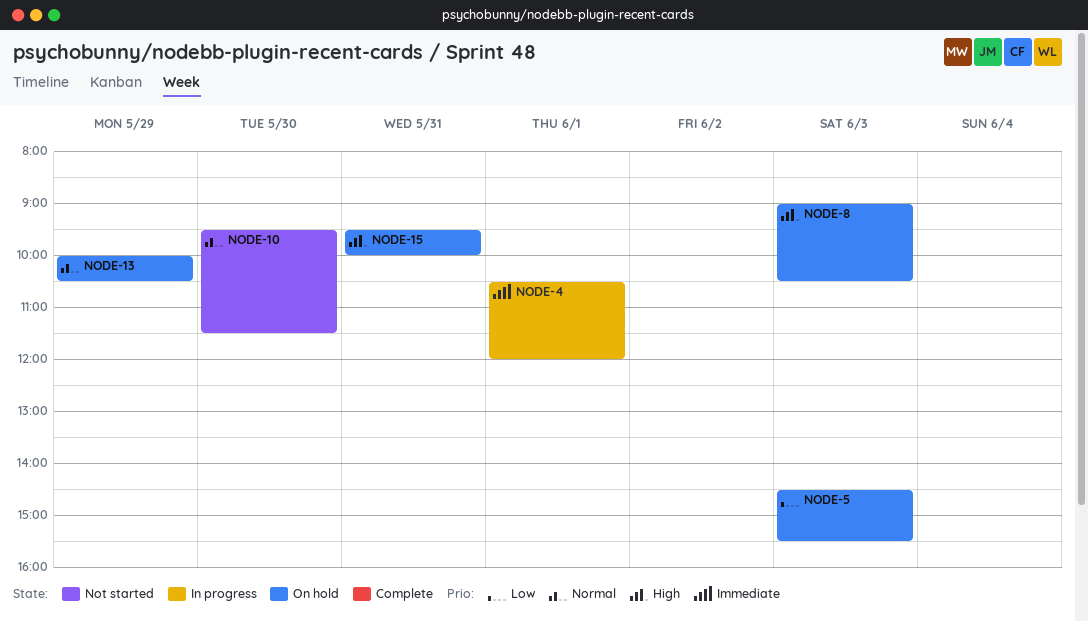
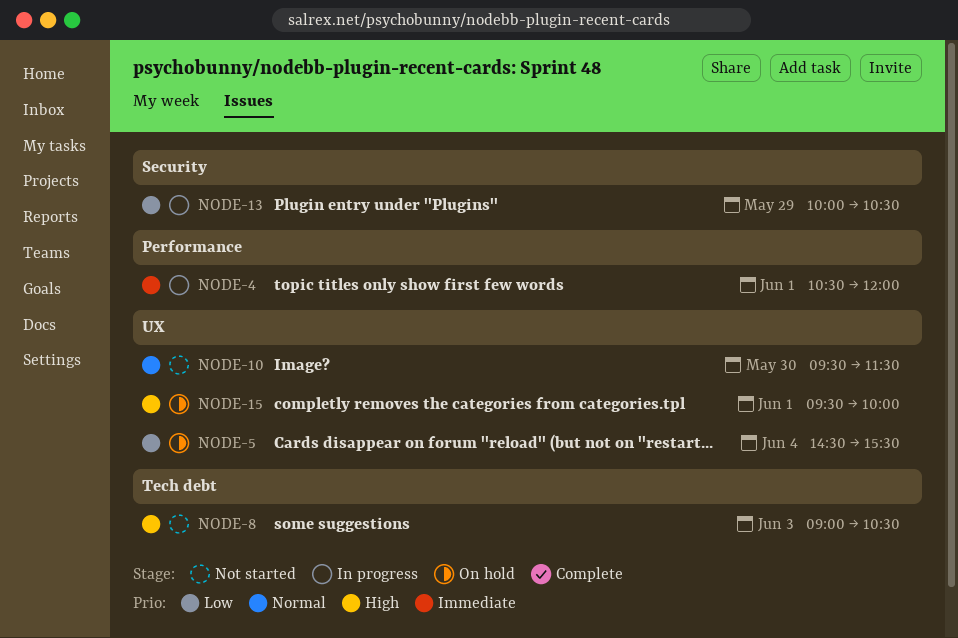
NODE-5, day: Jun 3 -> Jun 4
NODE-8, status: On hold -> Not started
NODE-13, status: On hold -> In progress
NODE-13, priority: Normal -> Low
NODE-15, day: May 31 -> Jun 1

